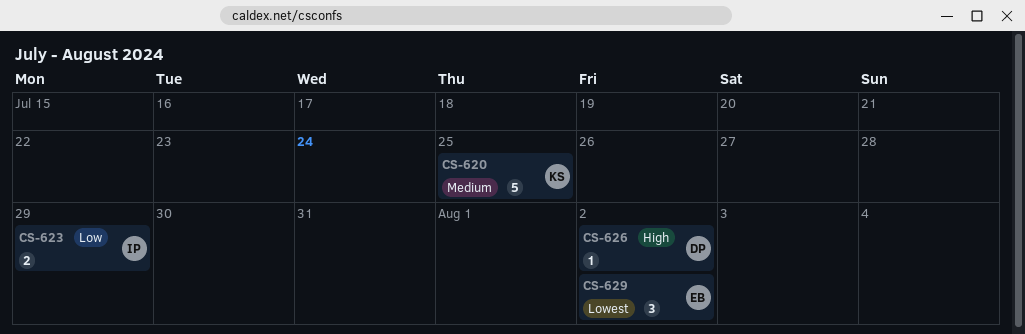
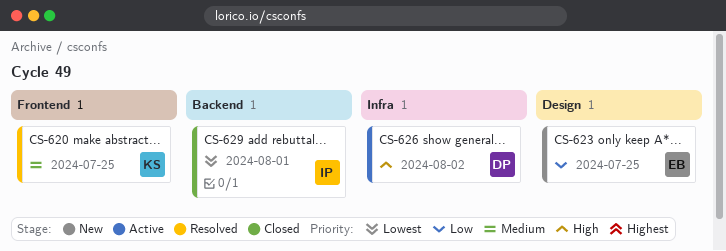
CS-623, owner: IP -> EB
CS-623, due: Jul 29 -> Jul 25
CS-629, owner: EB -> IP
CS-629, due: Aug 2 -> Aug 1

